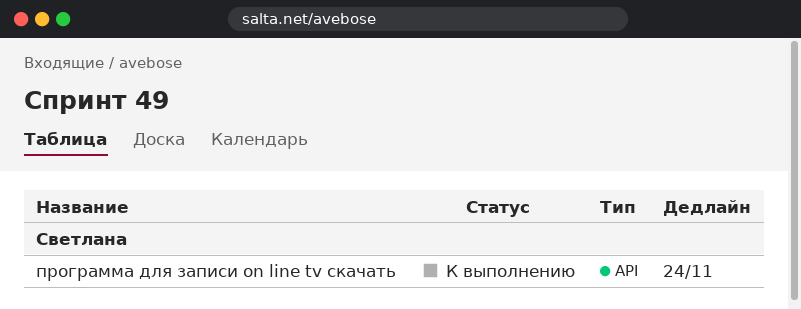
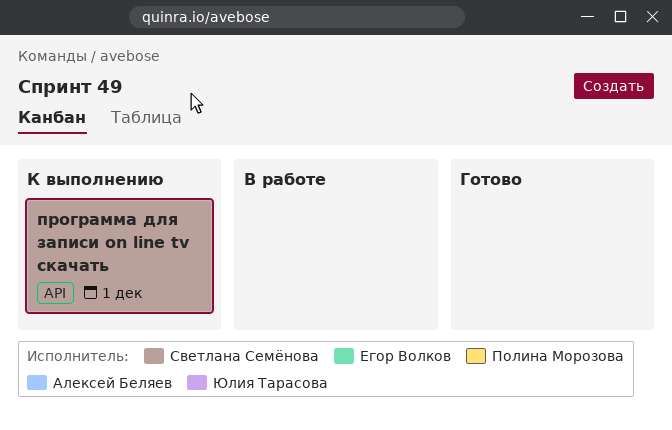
программа для записи on line tv скачать, due: Nov 24 -> Dec 1

